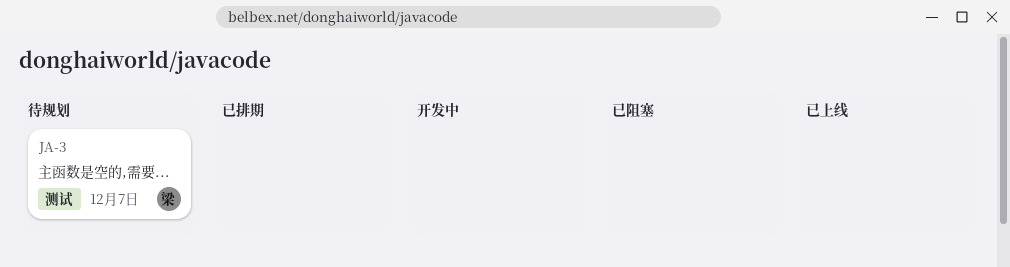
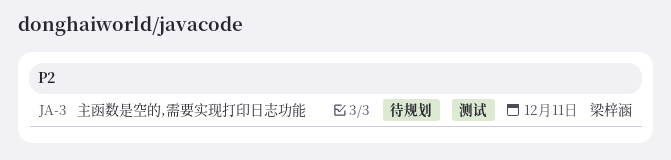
JA-3, due: Dec 7 -> Dec 11

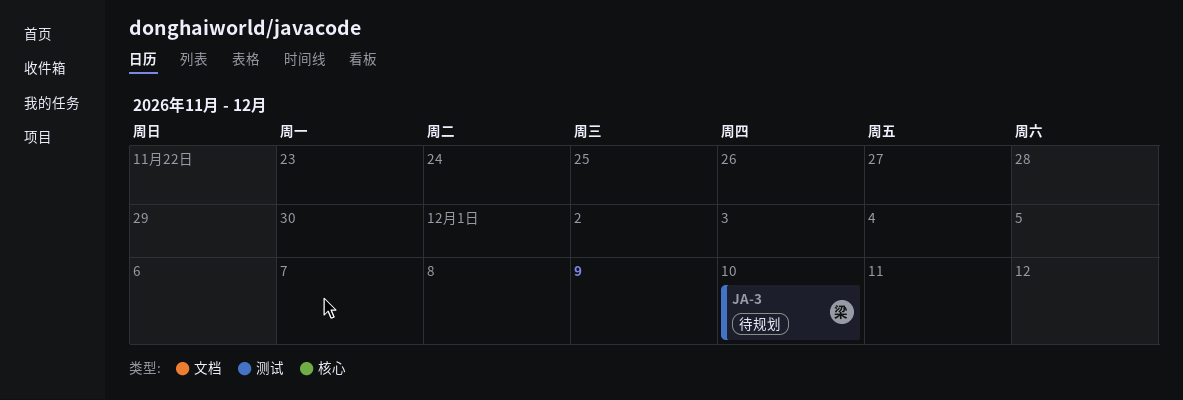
JA-3, due: Dec 11 -> Dec 10

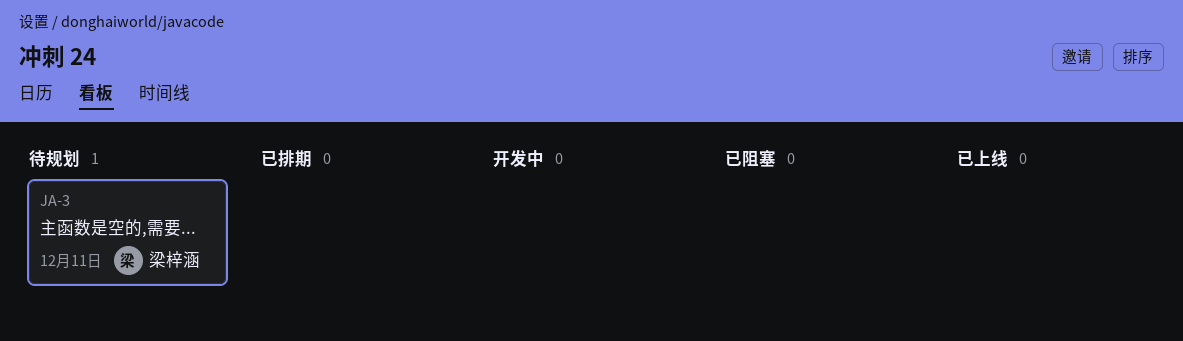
JA-3, due: Dec 10 -> Dec 11

